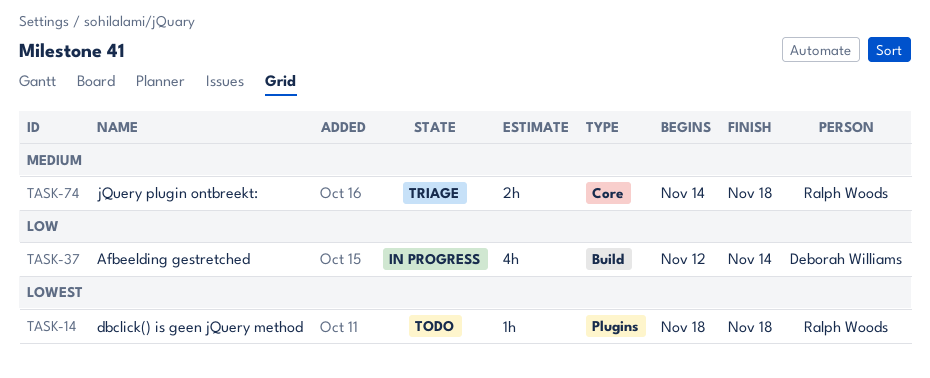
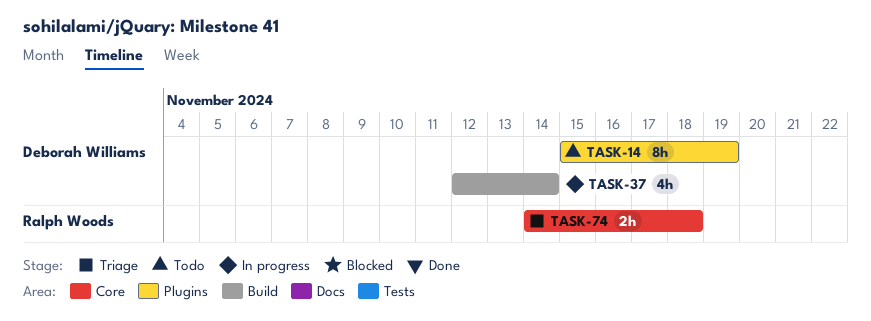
TASK-14, owner: Ralph Woods -> Deborah Williams
TASK-14, estimate: 1h -> 8h
TASK-14, start: Nov 18 -> Nov 15
TASK-14, due: Nov 18 -> Nov 19

